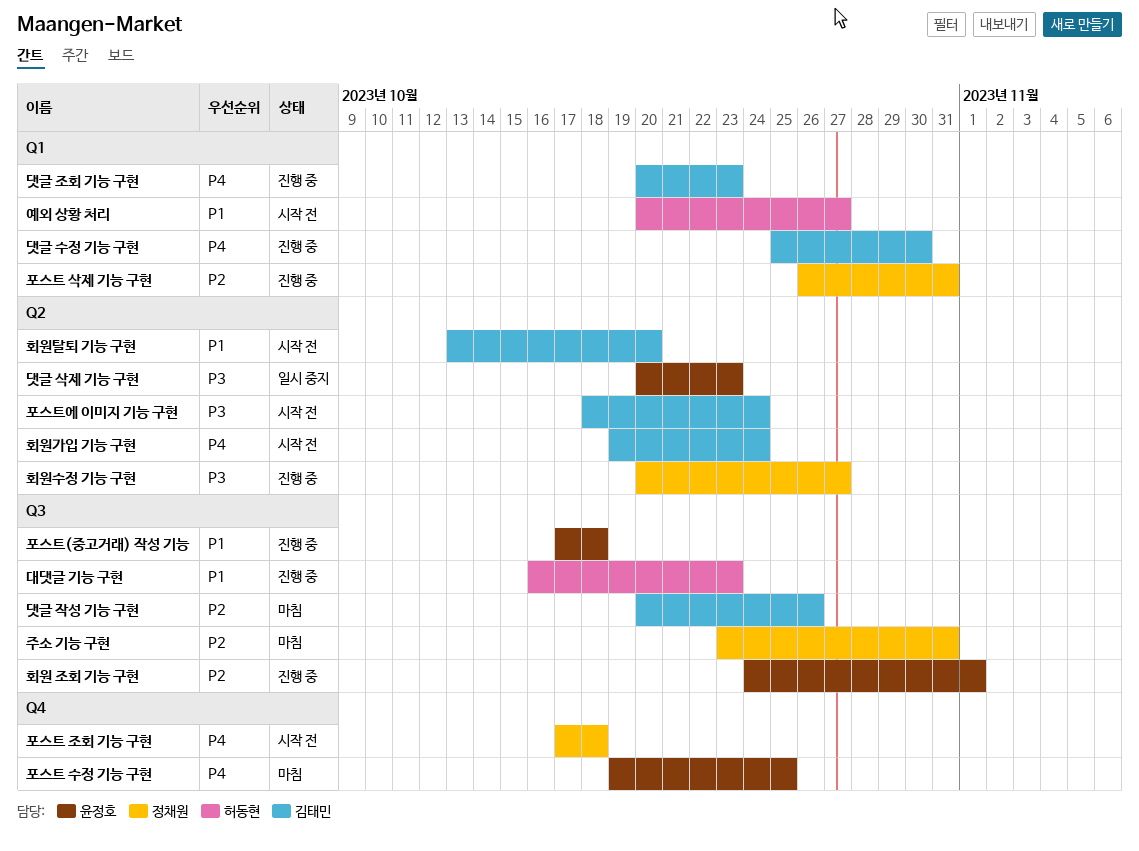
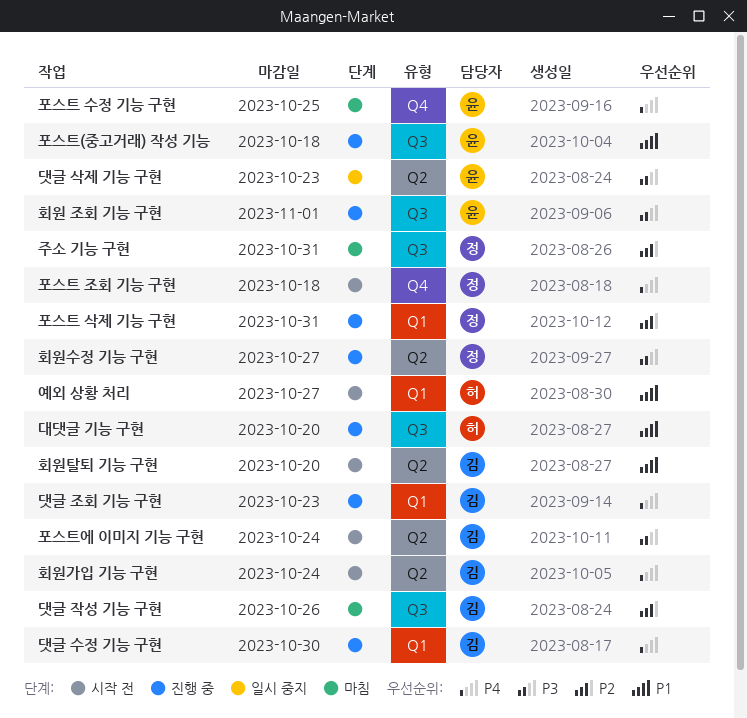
대댓글 기능 구현, due: Oct 23 -> Oct 20
회원 조회 기능 구현, priority: P2 -> P3

